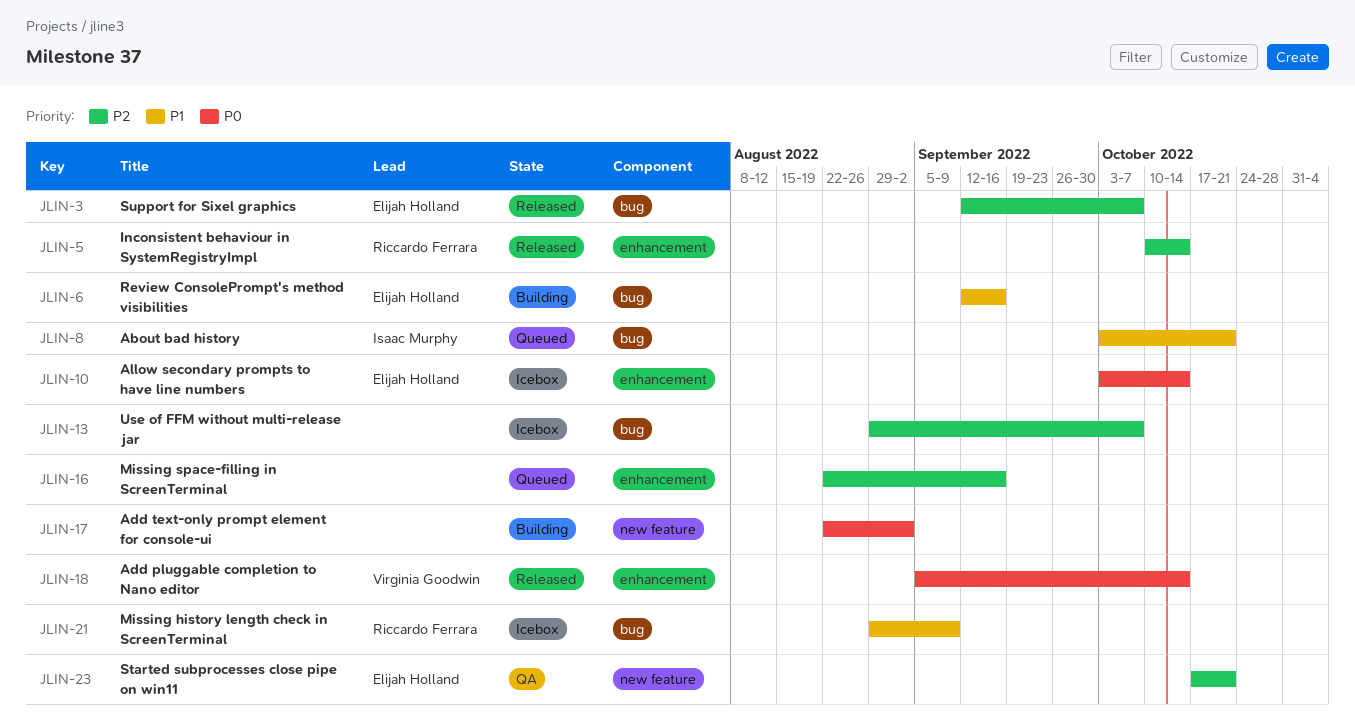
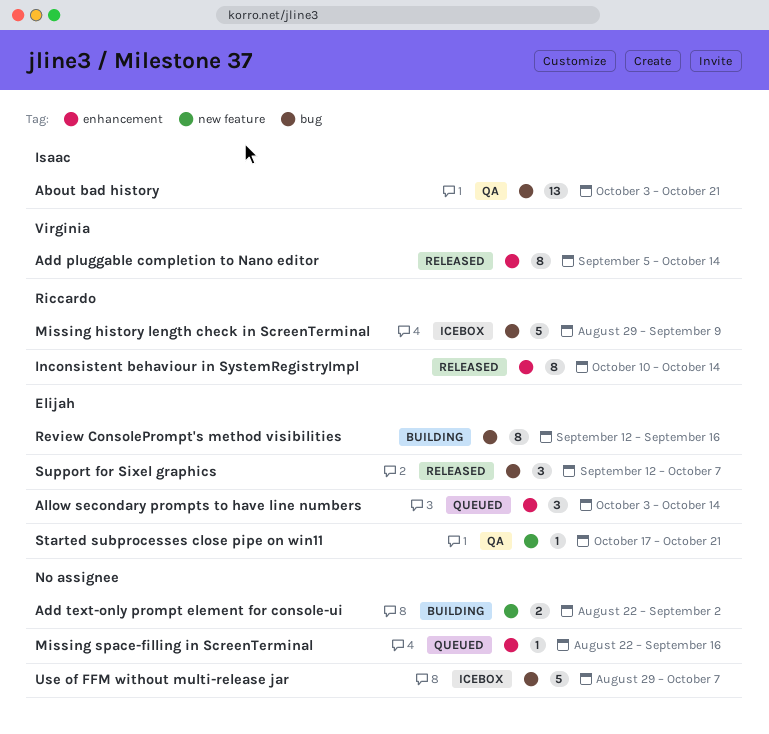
About bad history, status: Queued -> QA
Allow secondary prompts to have line numbers, status: Icebox -> Queued

